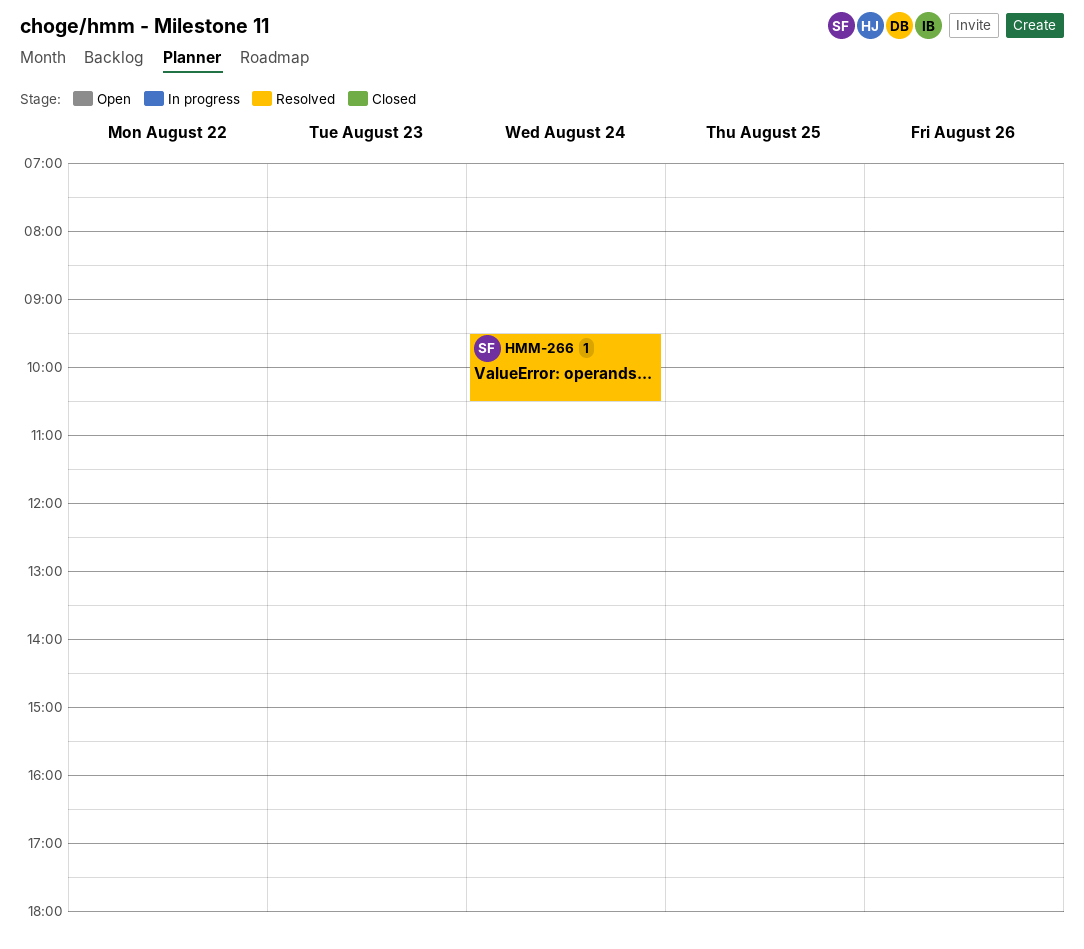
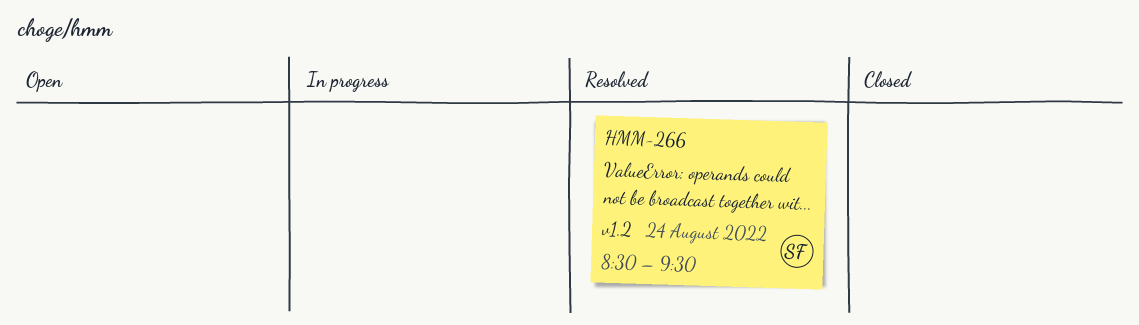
HMM-266, begins: 09:30 -> 08:30
HMM-266, ends: 10:30 -> 09:30

